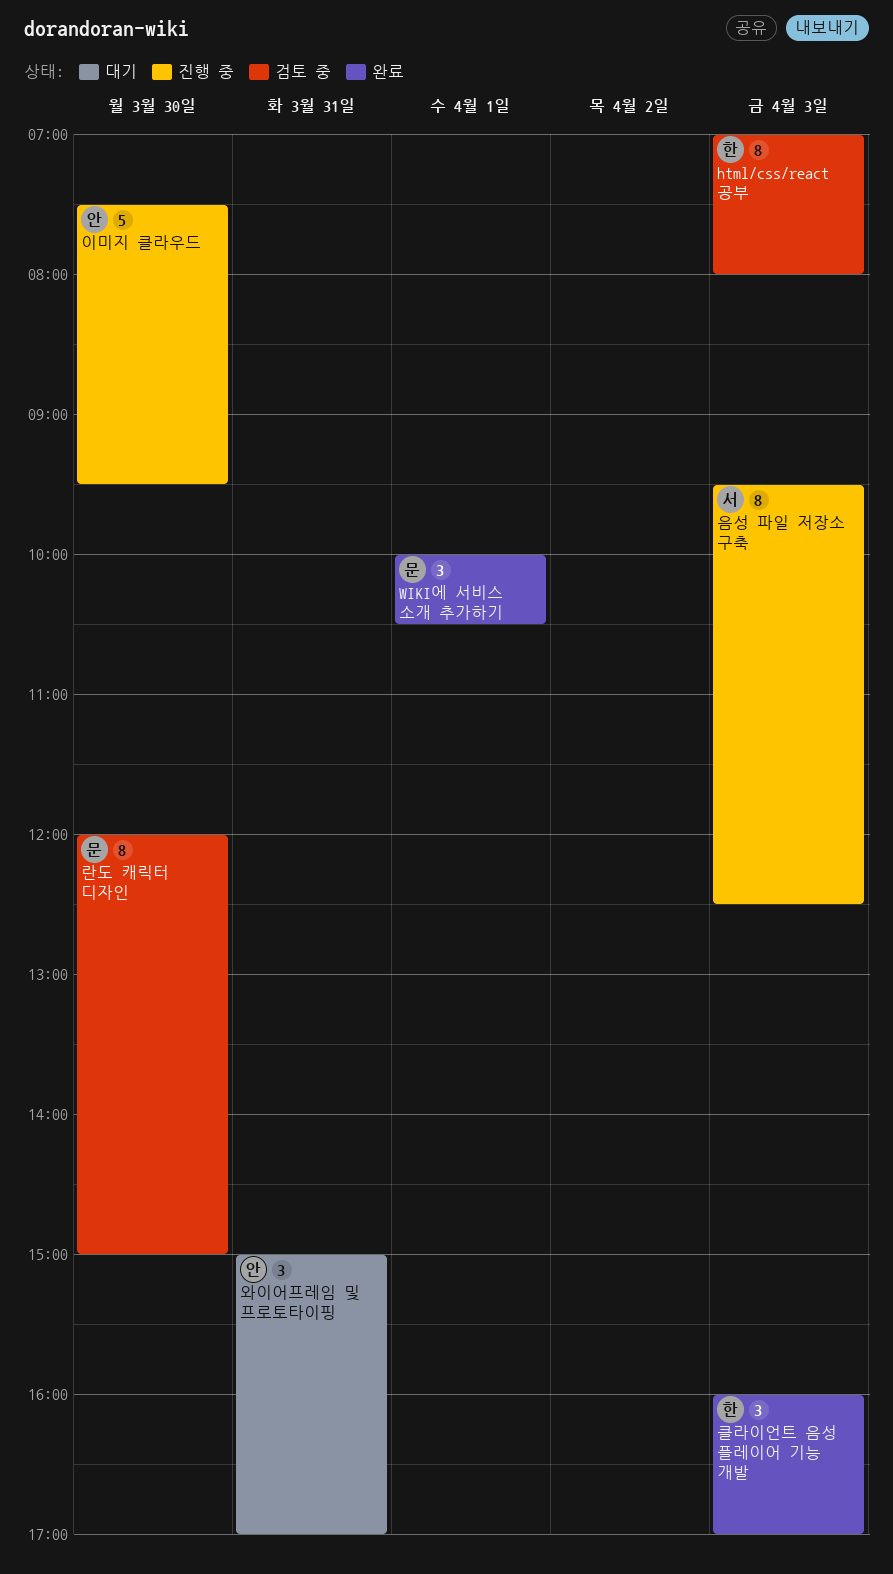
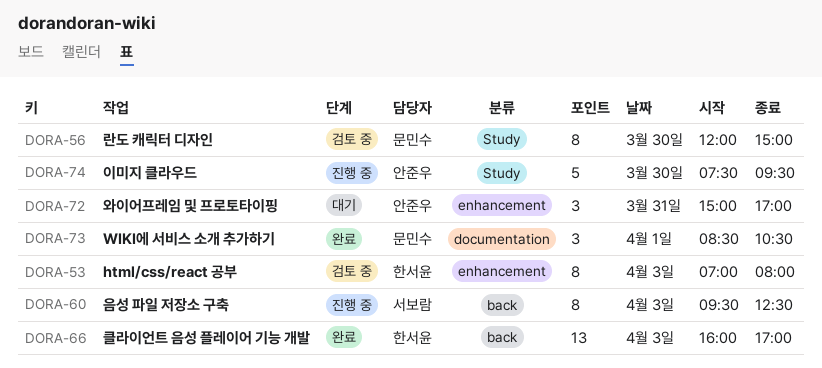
WIKI에 서비스 소개 추가하기, begins: 10:00 -> 08:30
클라이언트 음성 플레이어 기능 개발, estimate: 3 -> 13

